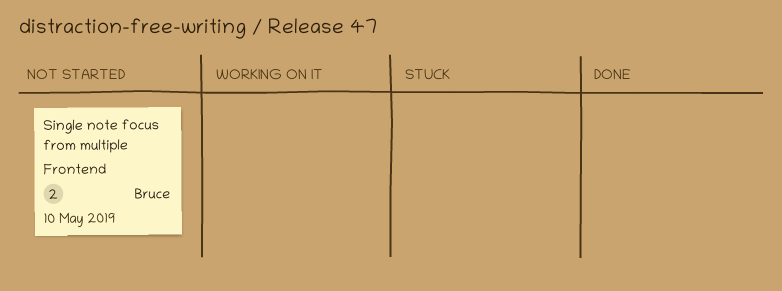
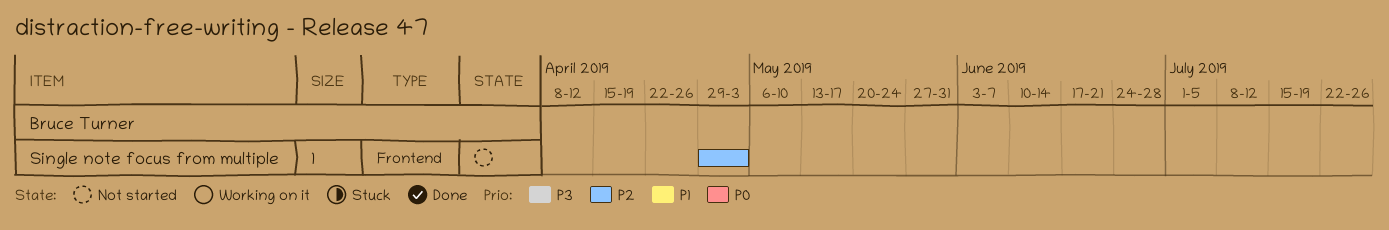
Single note focus from multiple, estimate: 2 -> 1
Single note focus from multiple, due: May 10 -> May 3

